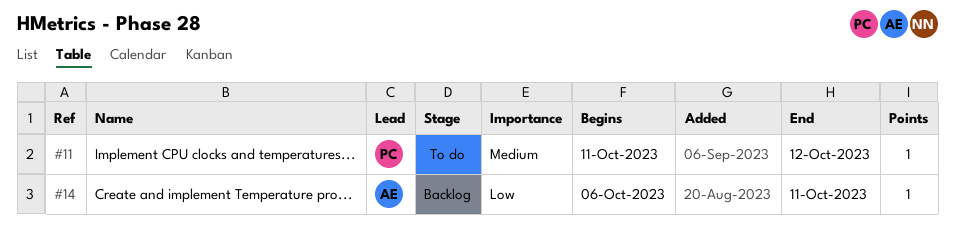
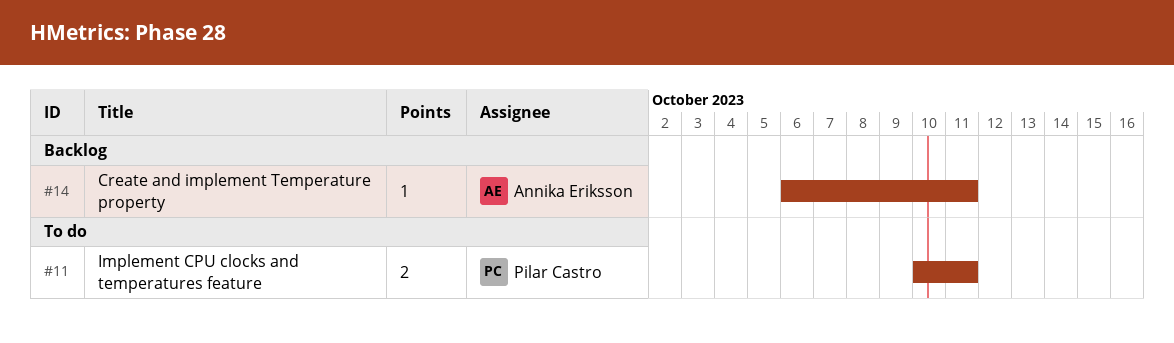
#11, estimate: 1 -> 2
#11, start: Oct 11 -> Oct 10
#11, due: Oct 12 -> Oct 11

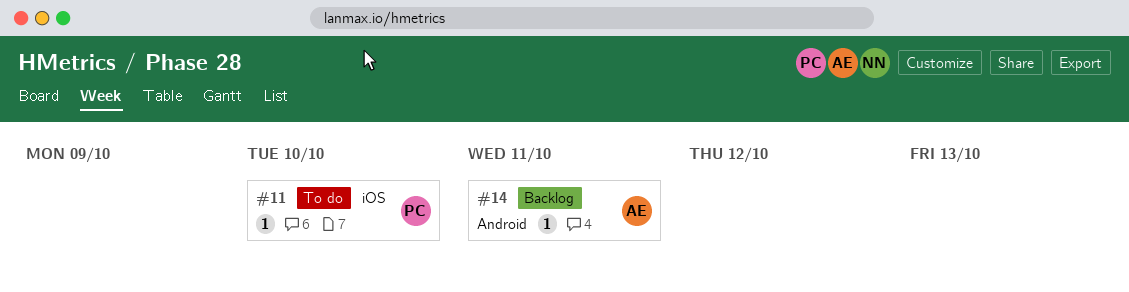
#11, estimate: 2 -> 1
#11, due: Oct 11 -> Oct 10

